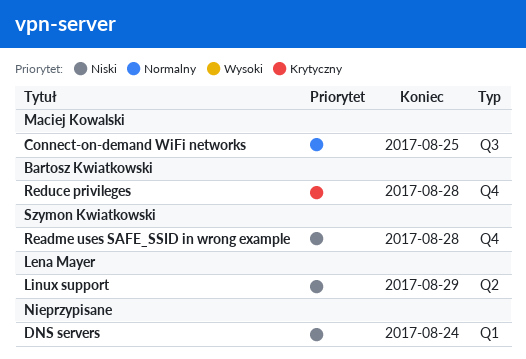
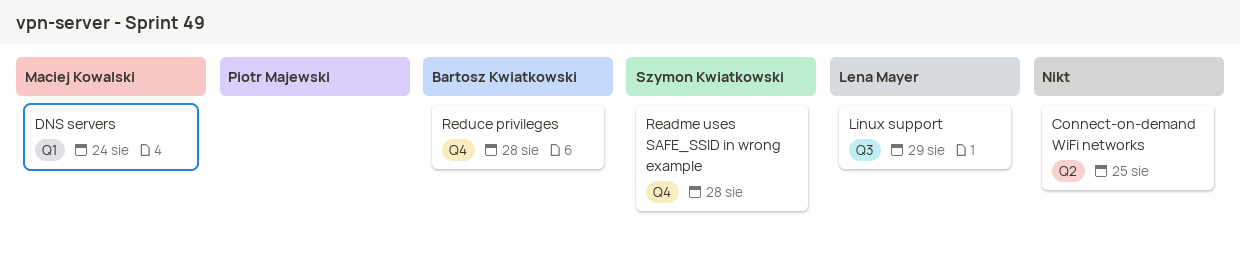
Connect-on-demand WiFi networks, owner: Maciej Kowalski -> none
Connect-on-demand WiFi networks, label: Q3 -> Q2
DNS servers, owner: none -> Maciej Kowalski
Linux support, label: Q2 -> Q3

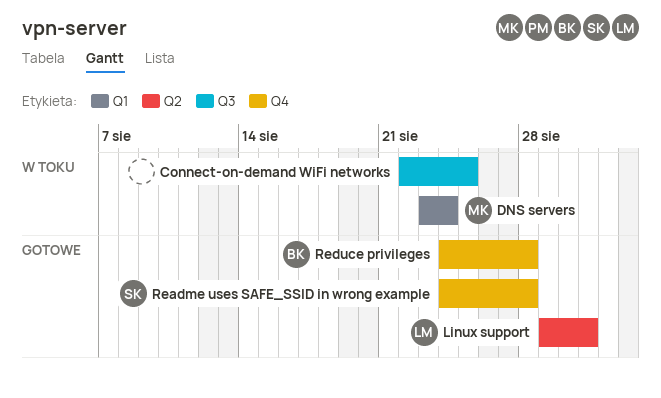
Connect-on-demand WiFi networks, label: Q2 -> Q3
Linux support, label: Q3 -> Q2
Linux support, due: Aug 29 -> Aug 31

